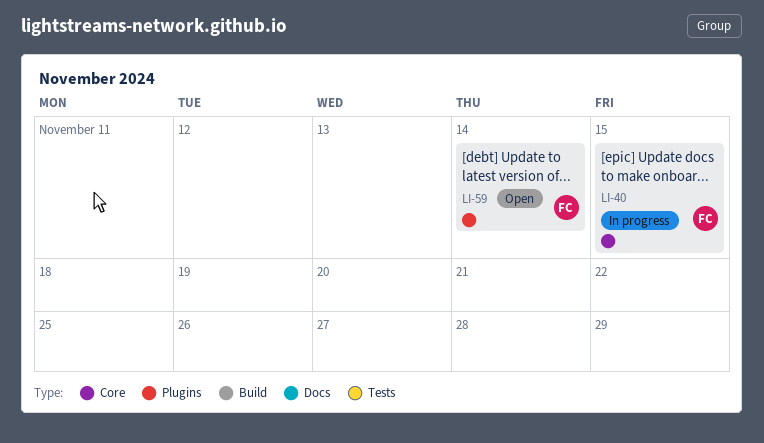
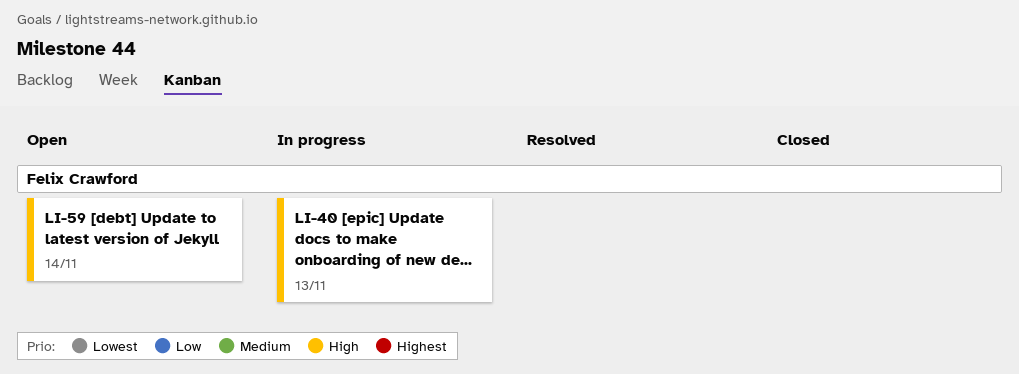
LI-40, due: Nov 15 -> Nov 13

